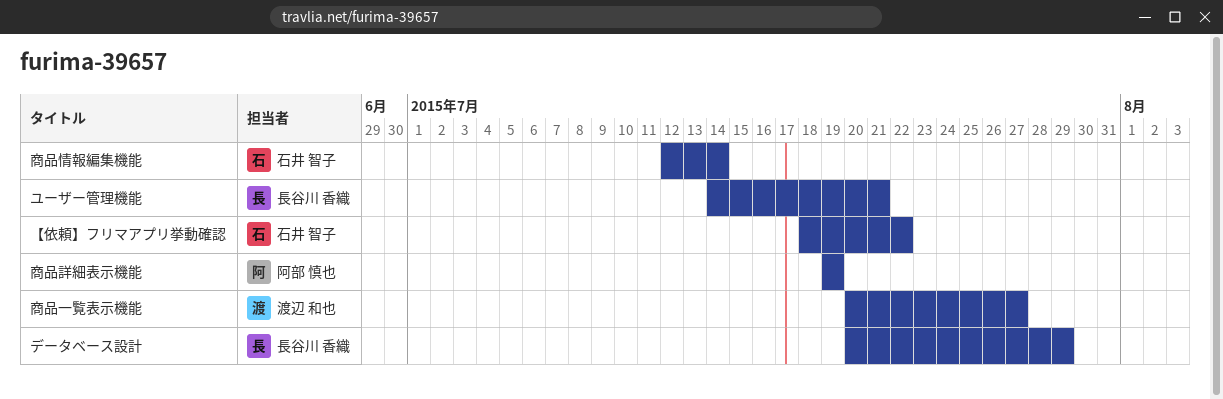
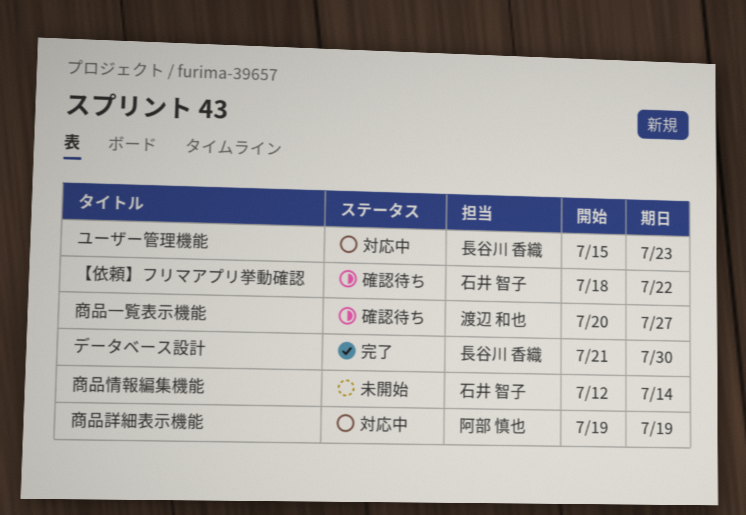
データベース設計, start: Jul 20 -> Jul 21
データベース設計, due: Jul 29 -> Jul 30
ユーザー管理機能, start: Jul 14 -> Jul 15
ユーザー管理機能, due: Jul 21 -> Jul 23

